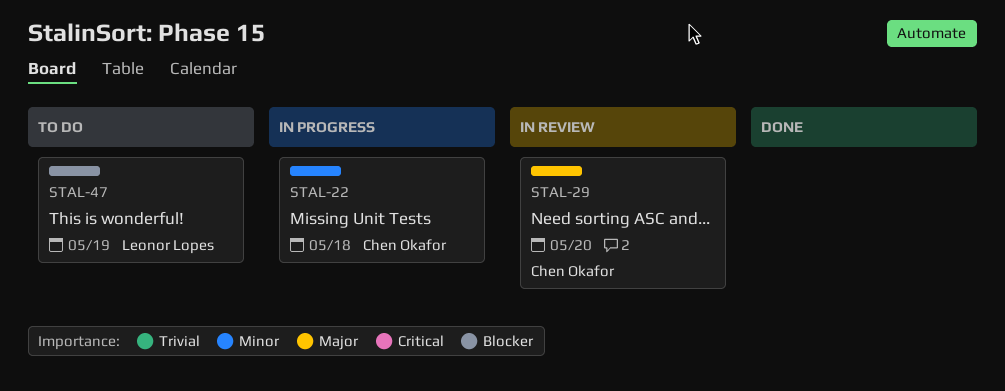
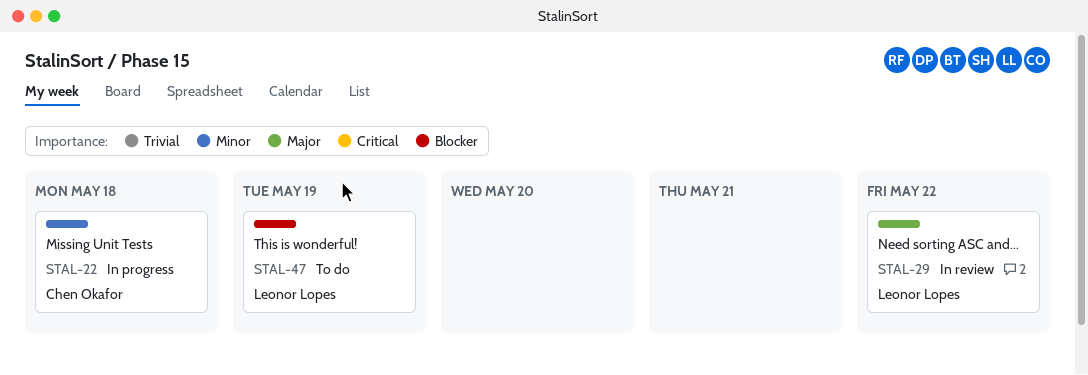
STAL-29, owner: Chen Okafor -> Leonor Lopes
STAL-29, due: May 20 -> May 22

